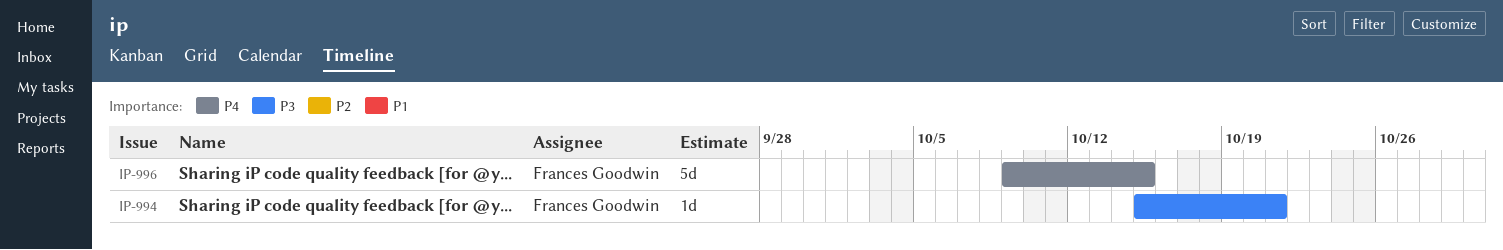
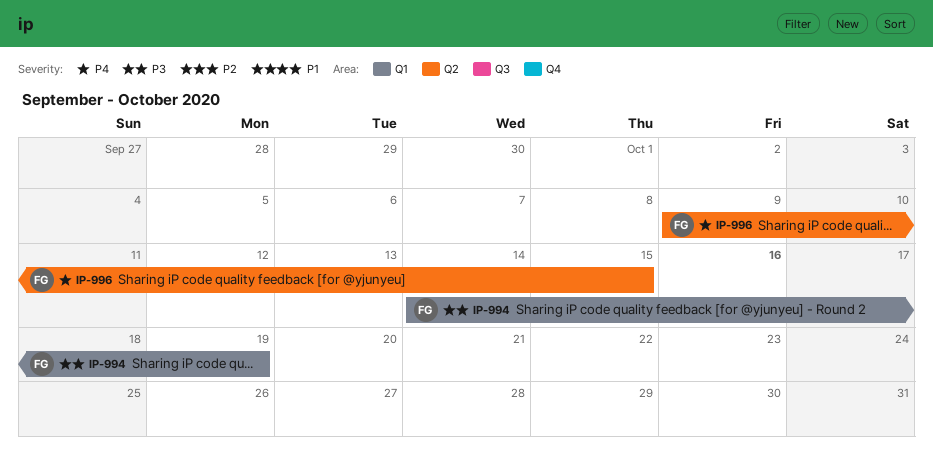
IP-994, start: Oct 15 -> Oct 14
IP-994, due: Oct 21 -> Oct 19

